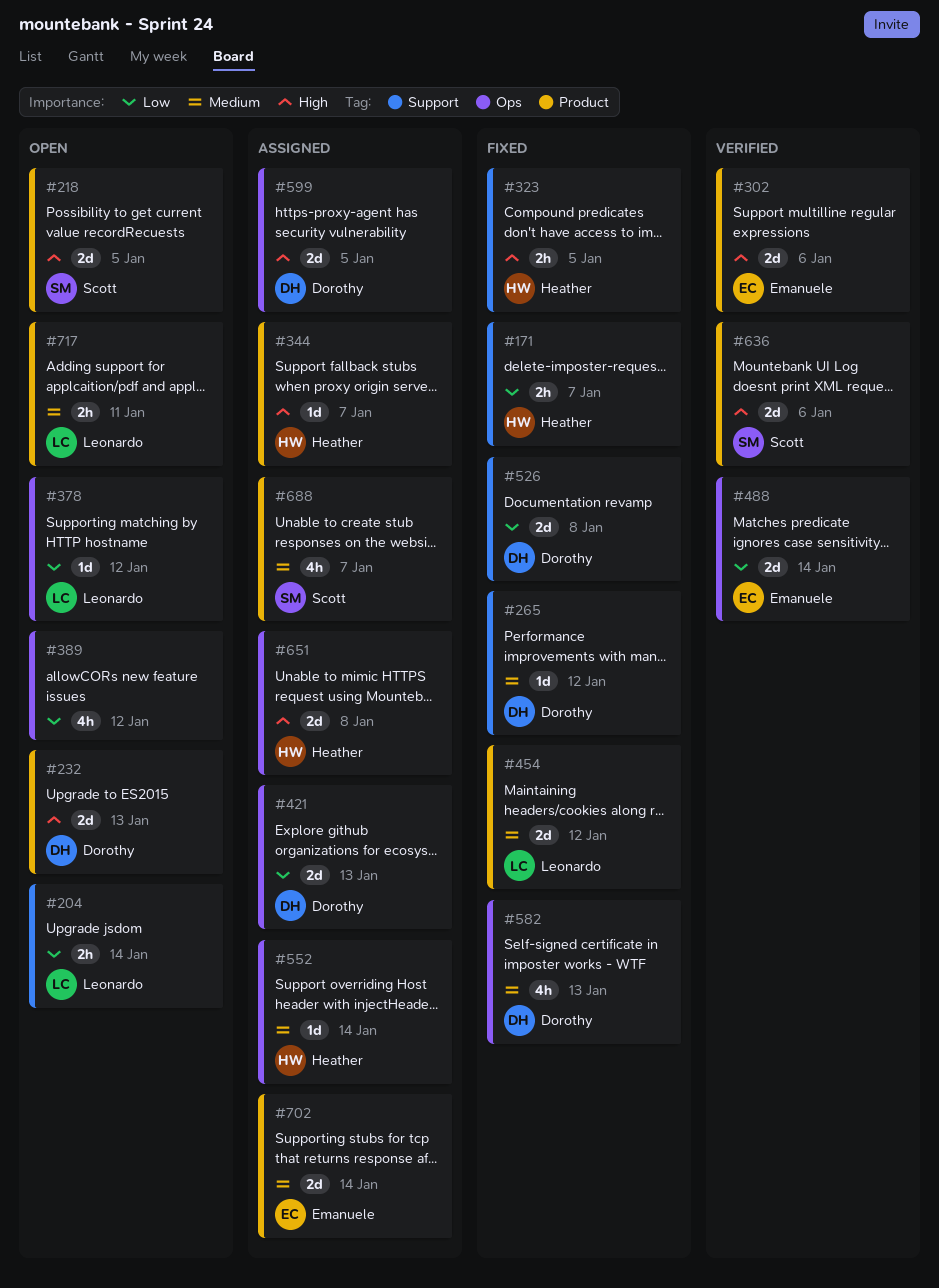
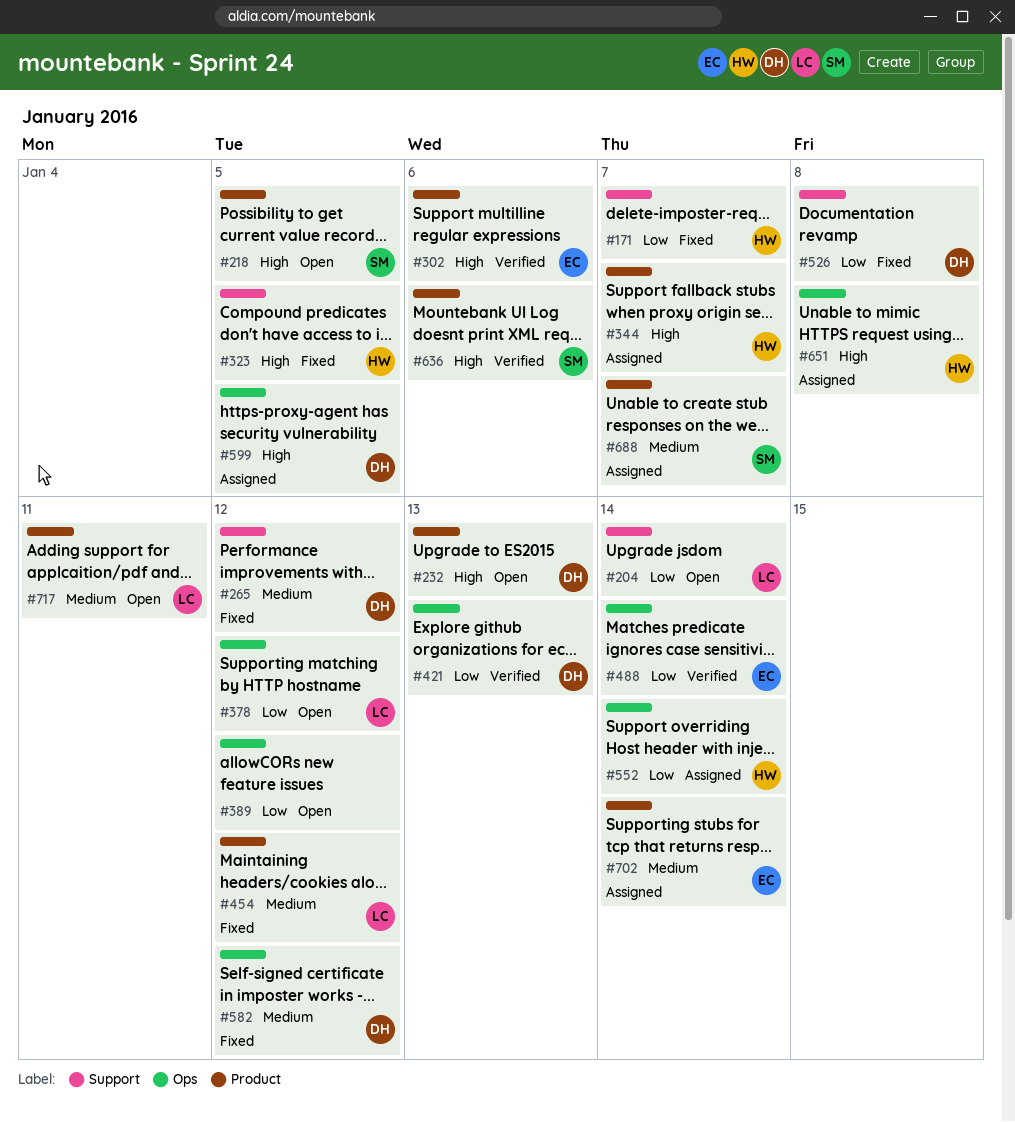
#421, status: Assigned -> Verified
#552, priority: Medium -> Low
#582, due: Jan 13 -> Jan 12

